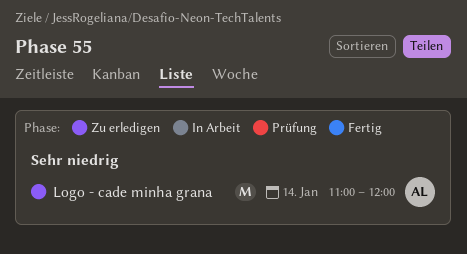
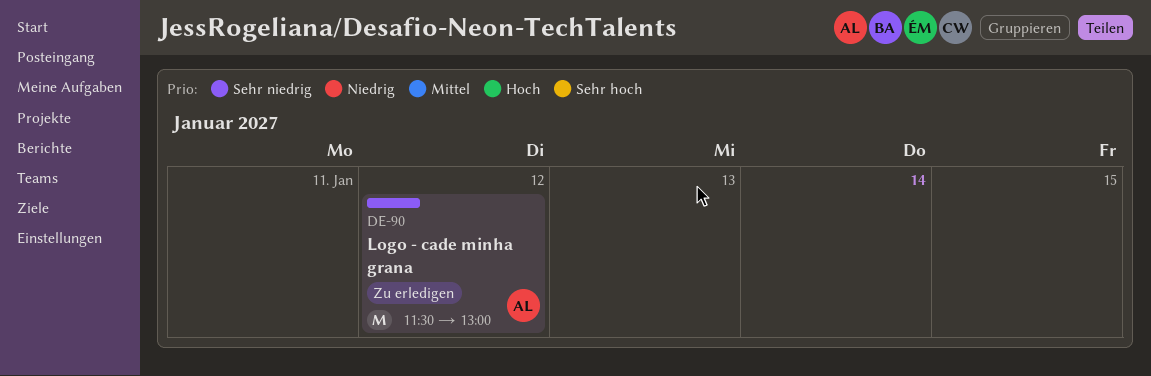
Logo - cade minha grana, day: Jan 14 -> Jan 12
Logo - cade minha grana, begins: 11:00 -> 11:30
Logo - cade minha grana, ends: 12:00 -> 13:00

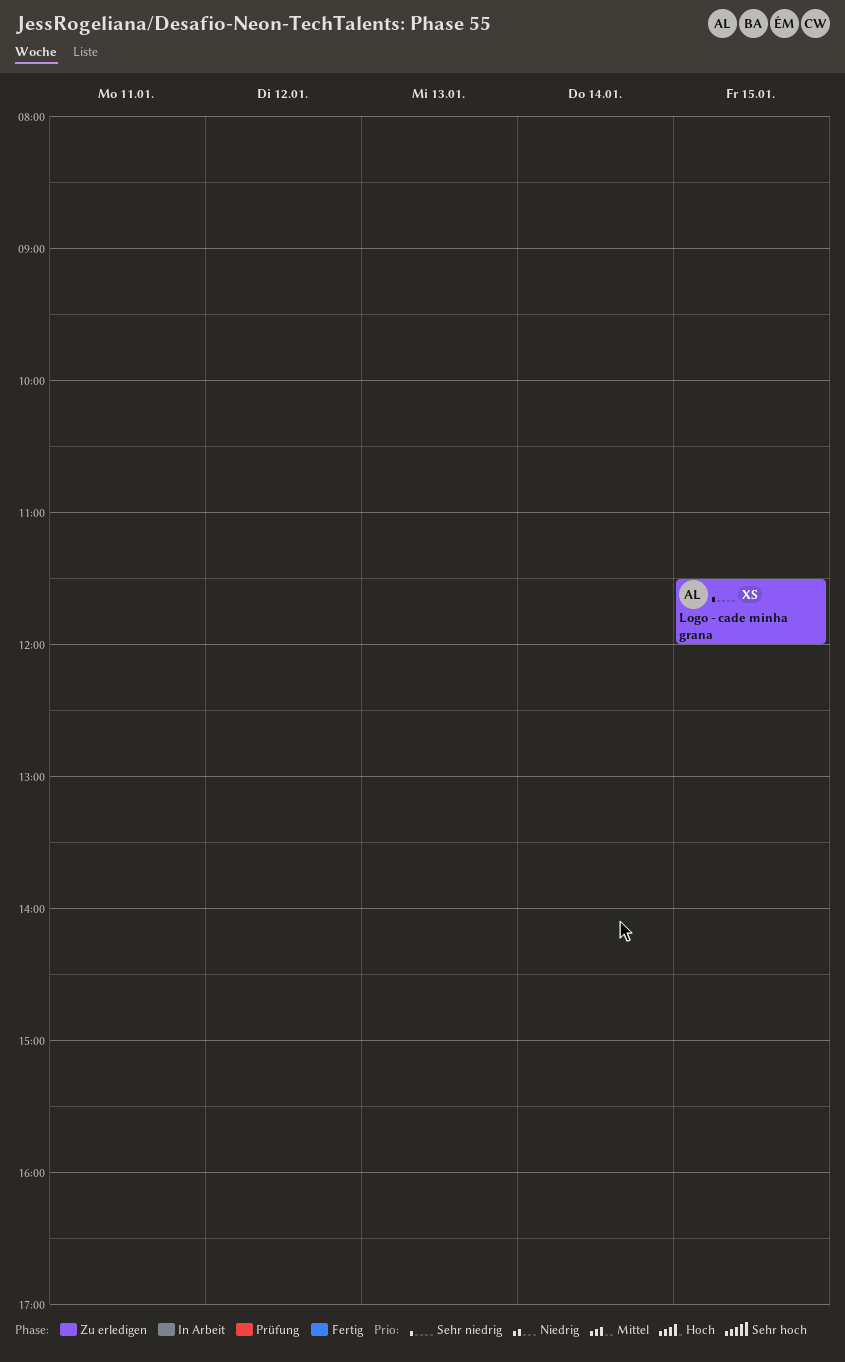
Logo - cade minha grana, estimate: M -> XS
Logo - cade minha grana, day: Jan 12 -> Jan 15
Logo - cade minha grana, ends: 13:00 -> 12:00

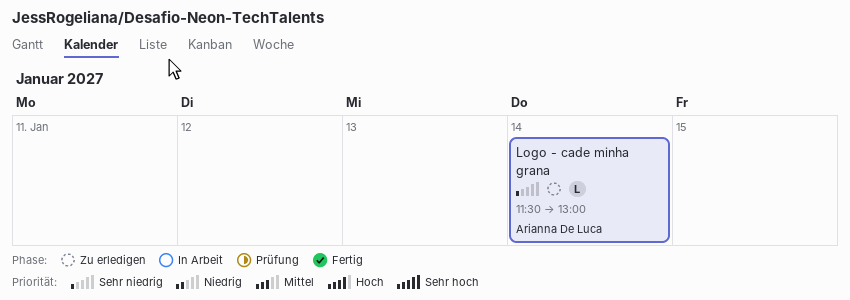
Logo - cade minha grana, estimate: XS -> L
Logo - cade minha grana, day: Jan 15 -> Jan 14
Logo - cade minha grana, ends: 12:00 -> 13:00

